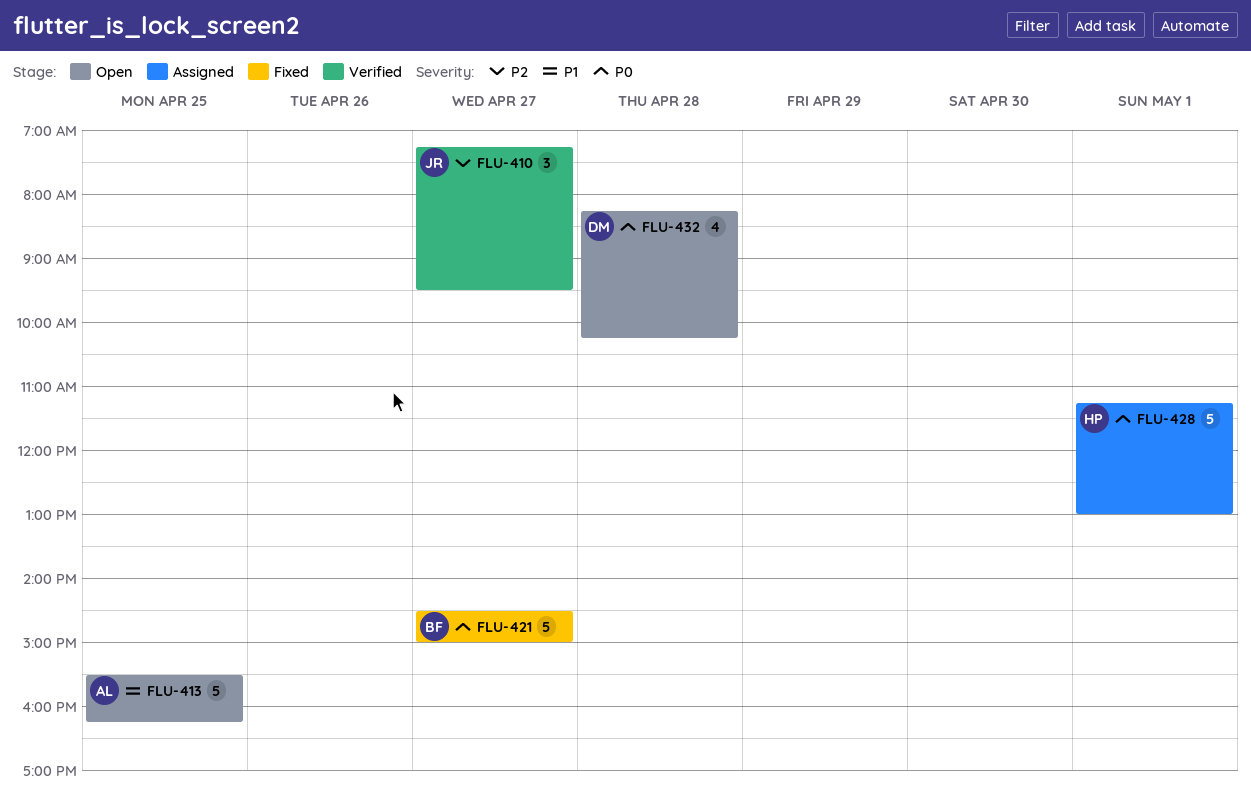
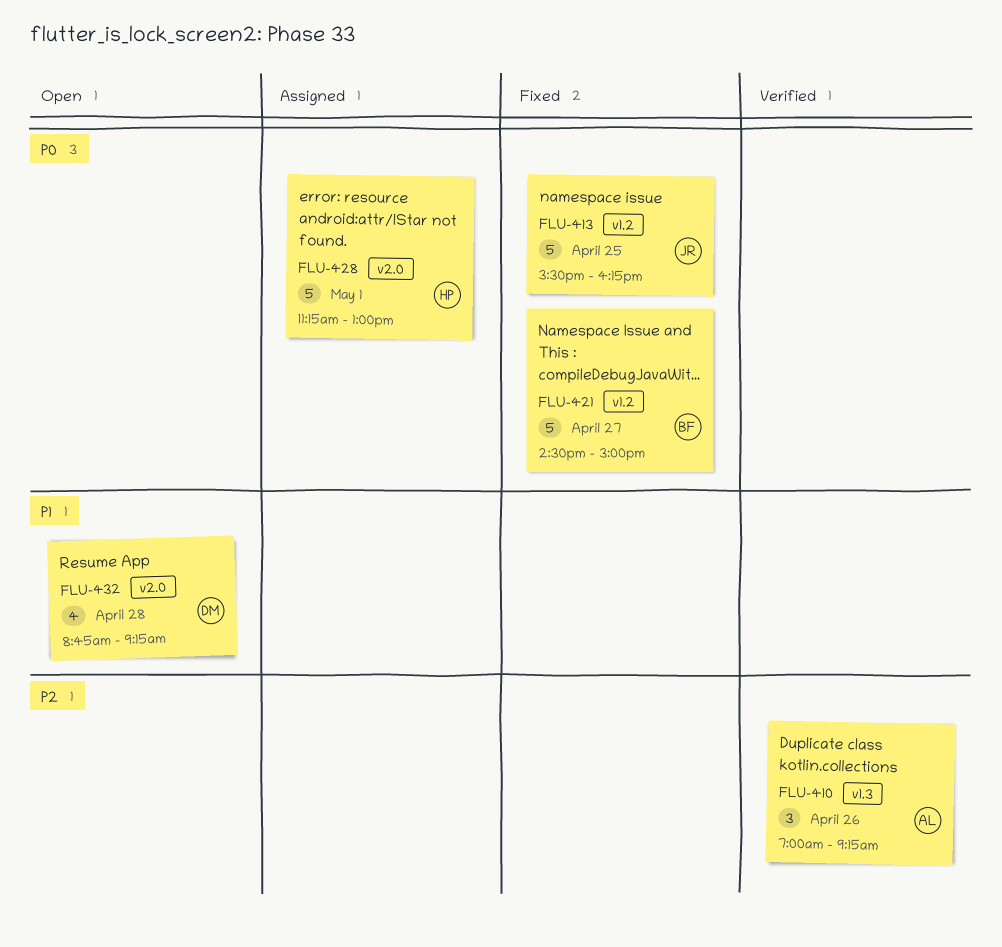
FLU-410, owner: JR -> AL
FLU-410, day: Apr 27 -> Apr 26
FLU-410, begins: 07:15 -> 07:00
FLU-410, ends: 09:30 -> 09:15
FLU-413, status: Open -> Fixed
FLU-413, owner: AL -> JR
FLU-413, priority: P1 -> P0
FLU-432, priority: P0 -> P1
FLU-432, begins: 08:15 -> 08:45
FLU-432, ends: 10:15 -> 09:15

